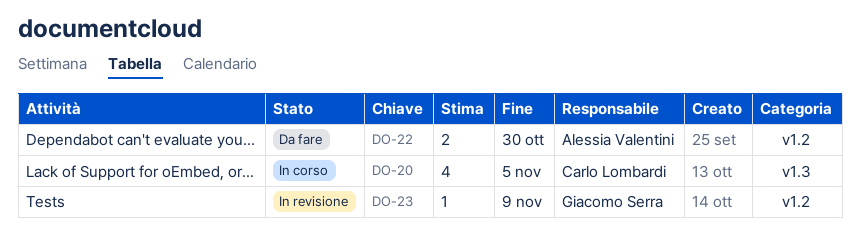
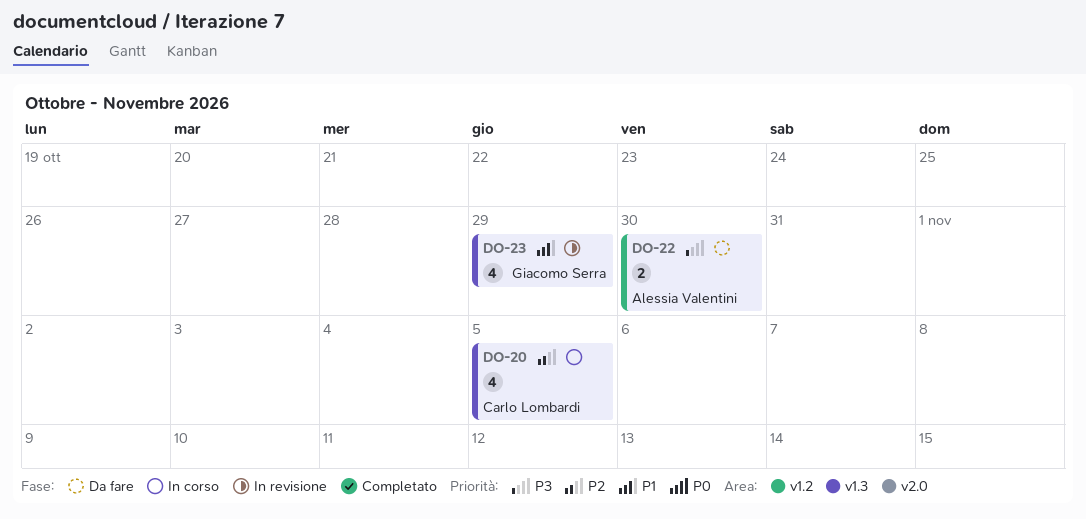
DO-23, label: v1.2 -> v1.3
DO-23, estimate: 1 -> 4
DO-23, due: Nov 9 -> Oct 29

